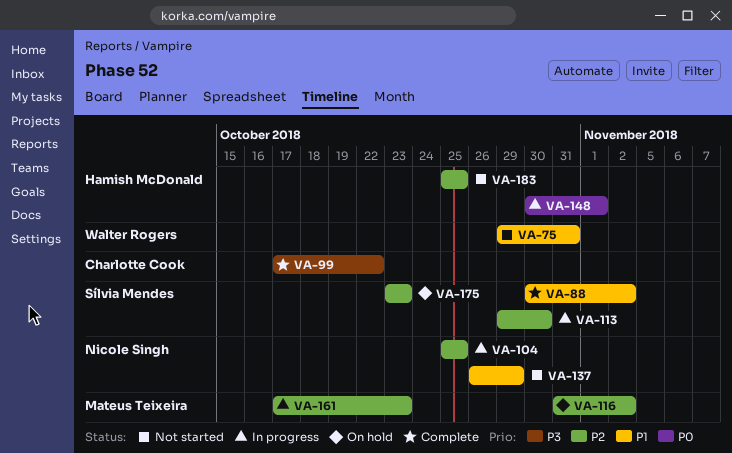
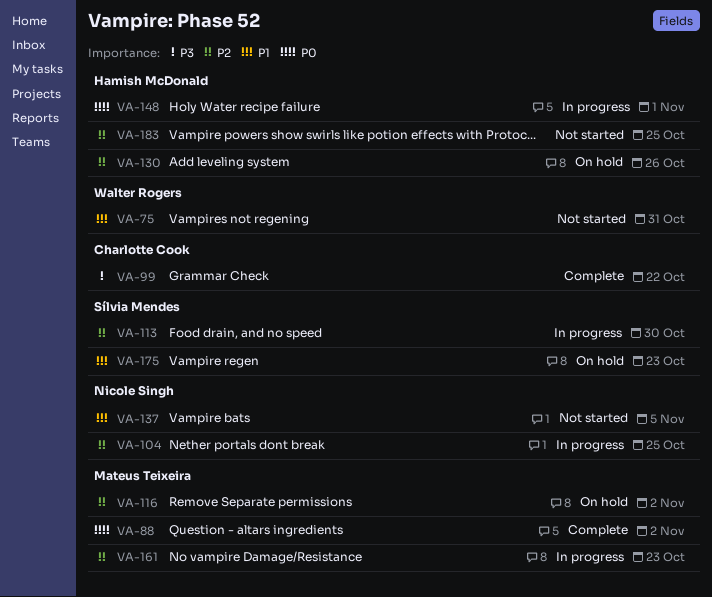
VA-88, owner: Sílvia Mendes -> Mateus Teixeira
VA-88, priority: P1 -> P0
VA-130: none -> present
VA-137, due: Oct 29 -> Nov 5
VA-175, priority: P2 -> P1

